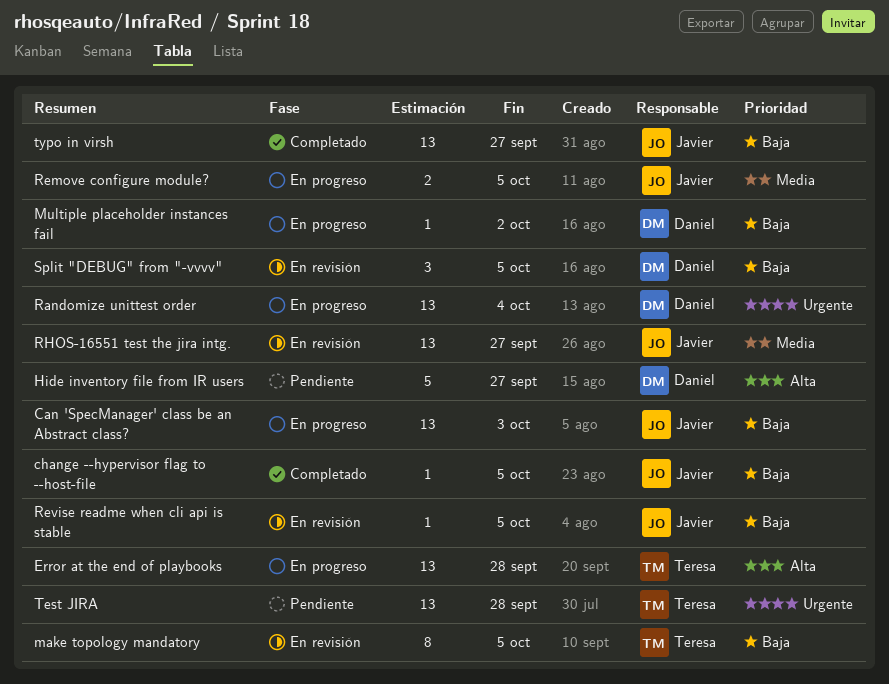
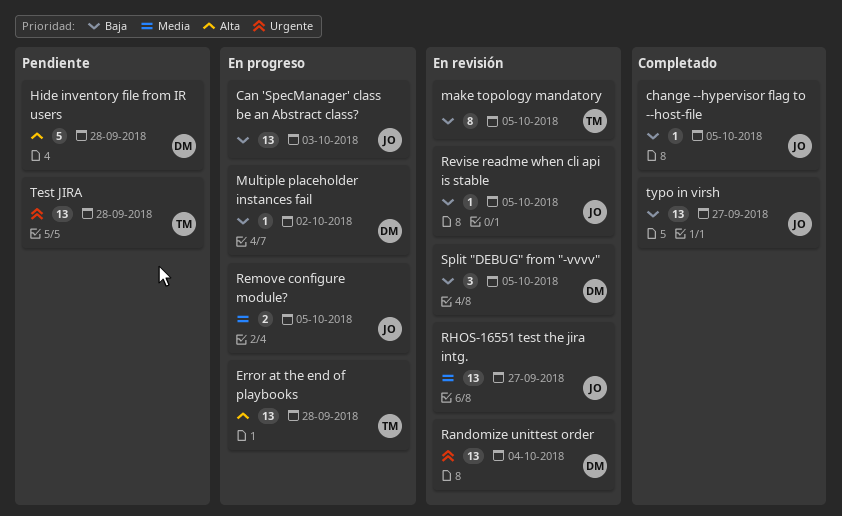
Hide inventory file from IR users, due: Sep 27 -> Sep 28
Randomize unittest order, status: En progreso -> En revisión

